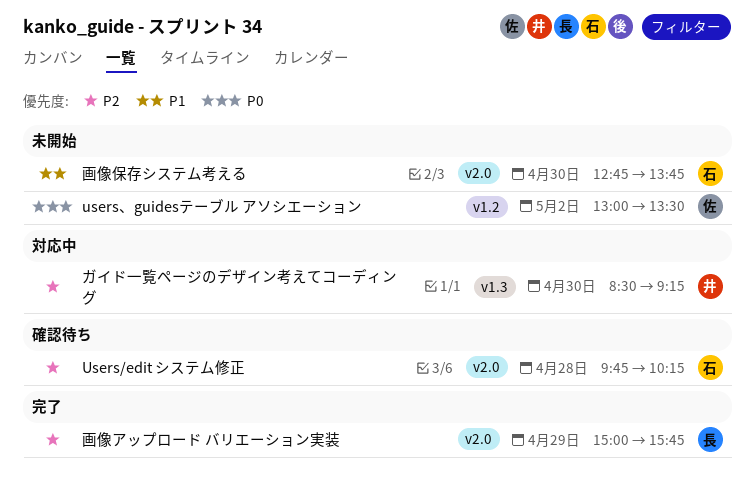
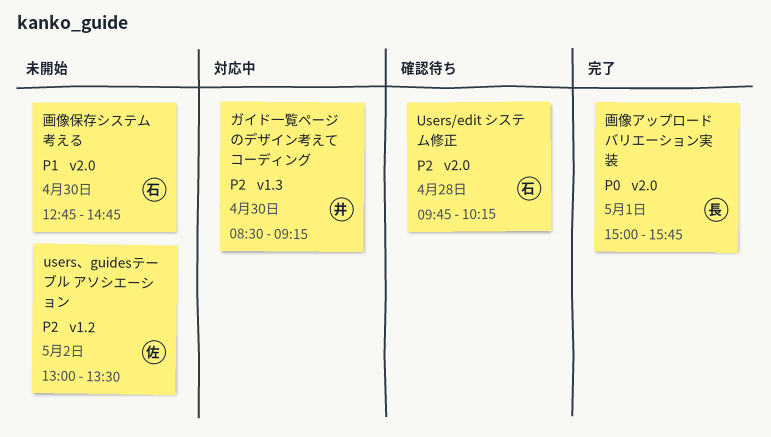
users、guidesテーブル アソシエーション, priority: P0 -> P2
画像アップロード バリエーション実装, priority: P2 -> P0
画像アップロード バリエーション実装, day: Apr 29 -> May 1
画像保存システム考える, ends: 13:45 -> 14:45

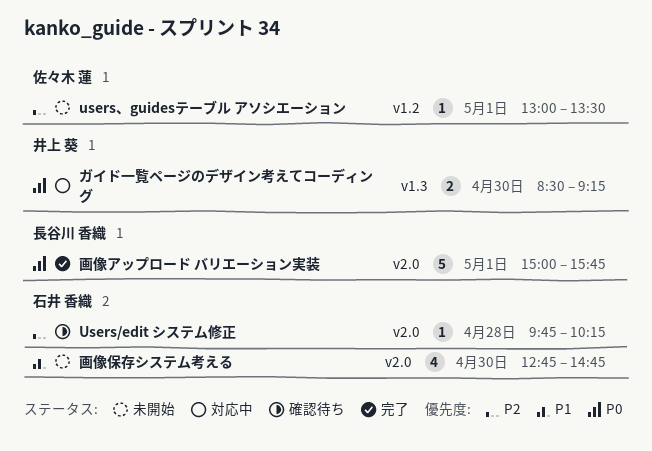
users、guidesテーブル アソシエーション, day: May 2 -> May 1
ガイド一覧ページのデザイン考えてコーディング, priority: P2 -> P0

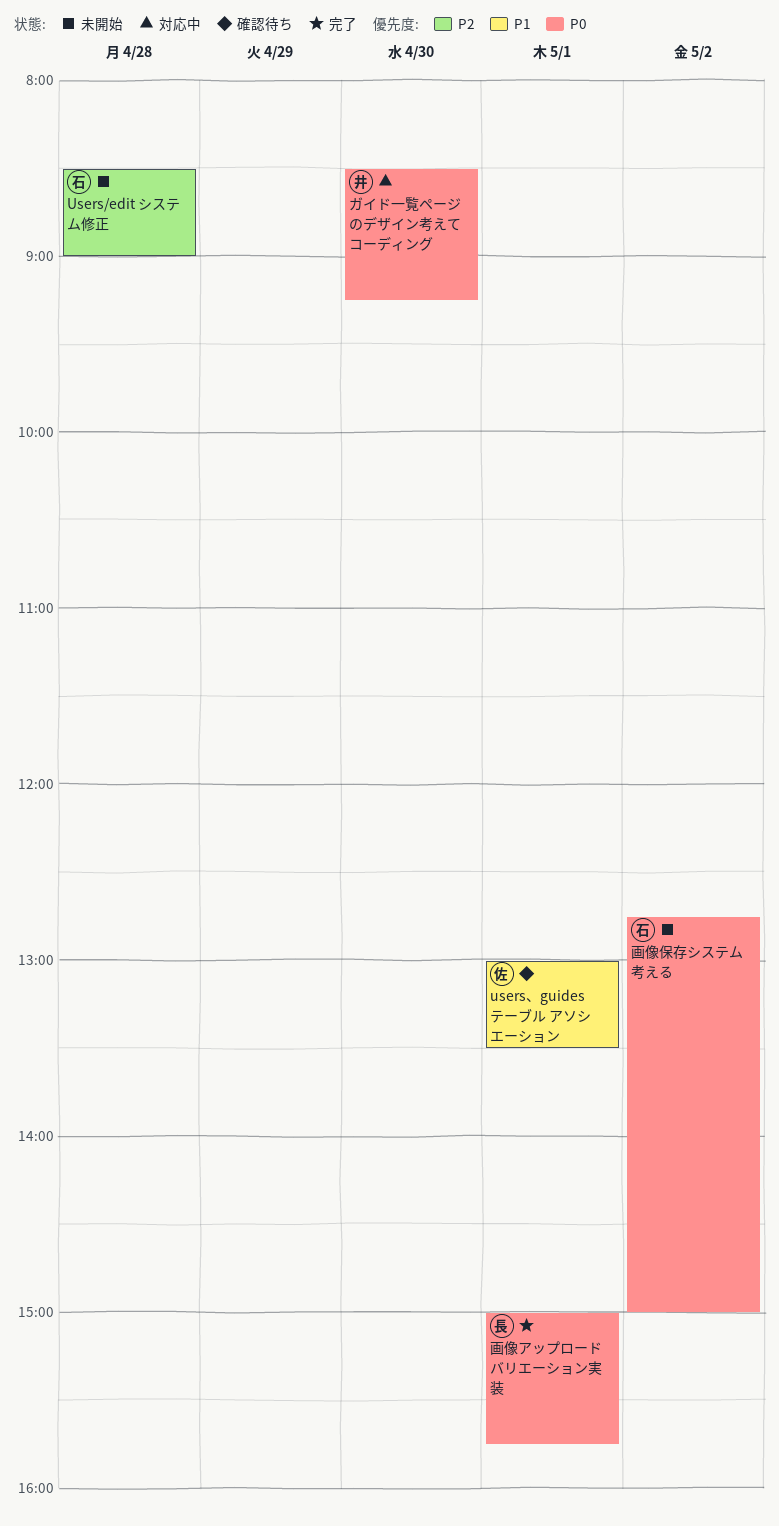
Users/edit システム修正, status: 確認待ち -> 未開始
Users/edit システム修正, begins: 09:45 -> 08:30
Users/edit システム修正, ends: 10:15 -> 09:00
users、guidesテーブル アソシエーション, status: 未開始 -> 確認待ち
users、guidesテーブル アソシエーション, priority: P2 -> P1
画像保存システム考える, priority: P1 -> P0
画像保存システム考える, day: Apr 30 -> May 2
画像保存システム考える, ends: 14:45 -> 15:00

